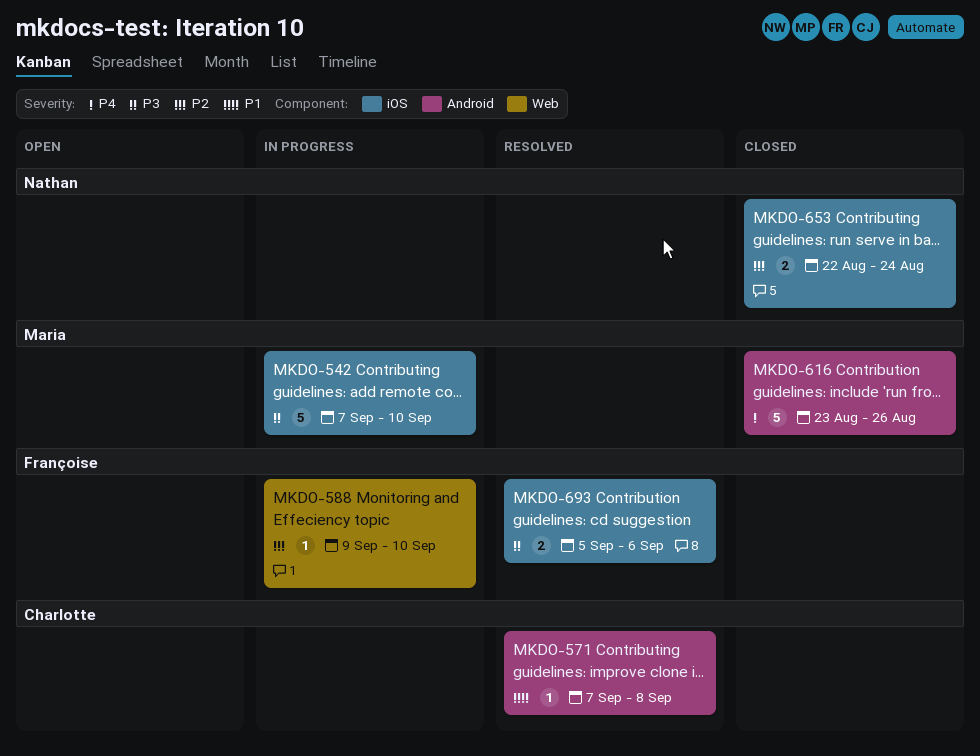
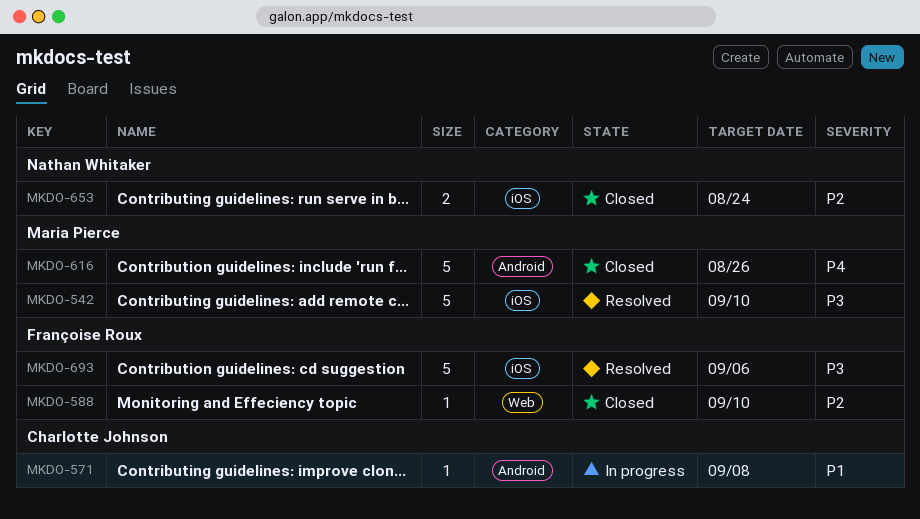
MKDO-542, status: In progress -> Resolved
MKDO-571, status: Resolved -> In progress
MKDO-588, status: In progress -> Closed
MKDO-693, estimate: 2 -> 5

